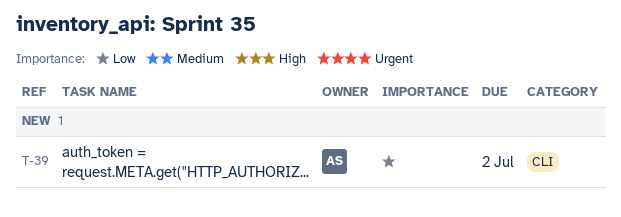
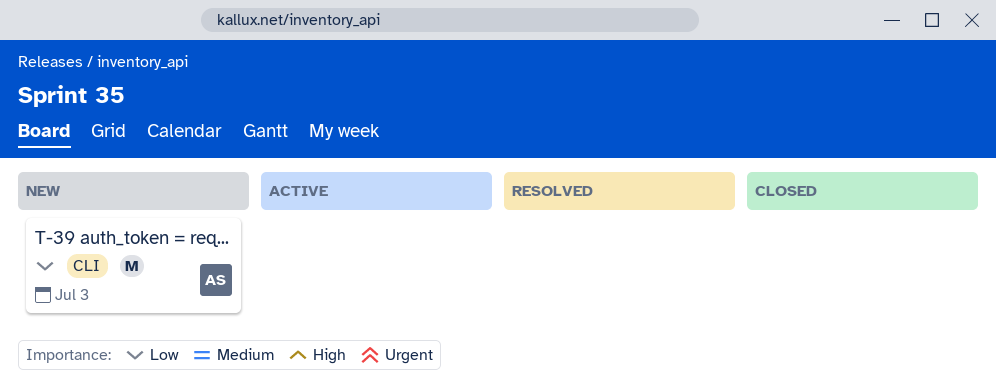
T-39, due: Jul 2 -> Jul 3

